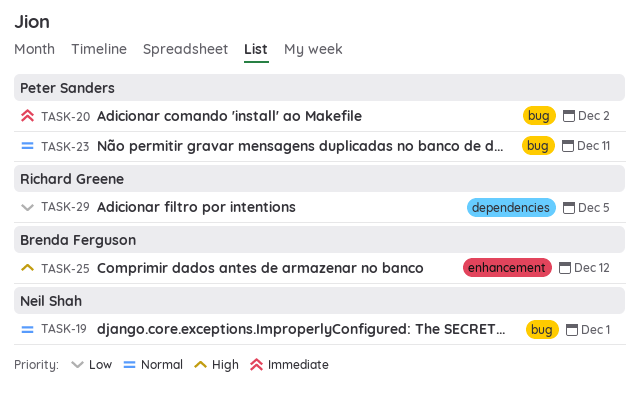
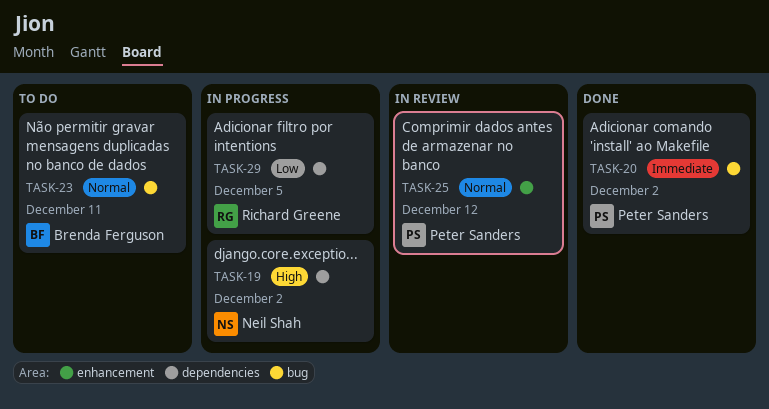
TASK-19, priority: Normal -> High
TASK-19, label: bug -> dependencies
TASK-19, due: Dec 1 -> Dec 2
TASK-23, owner: Peter Sanders -> Brenda Ferguson
TASK-25, owner: Brenda Ferguson -> Peter Sanders
TASK-25, priority: High -> Normal

